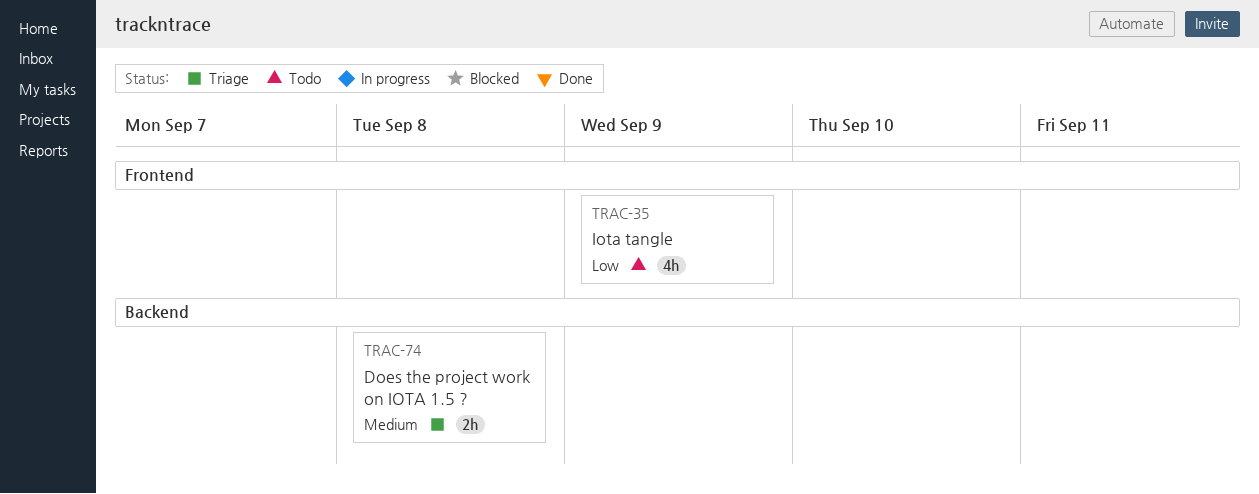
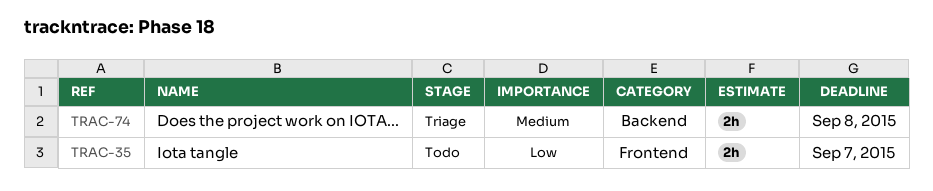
TRAC-35, estimate: 4h -> 2h
TRAC-35, due: Sep 9 -> Sep 7

